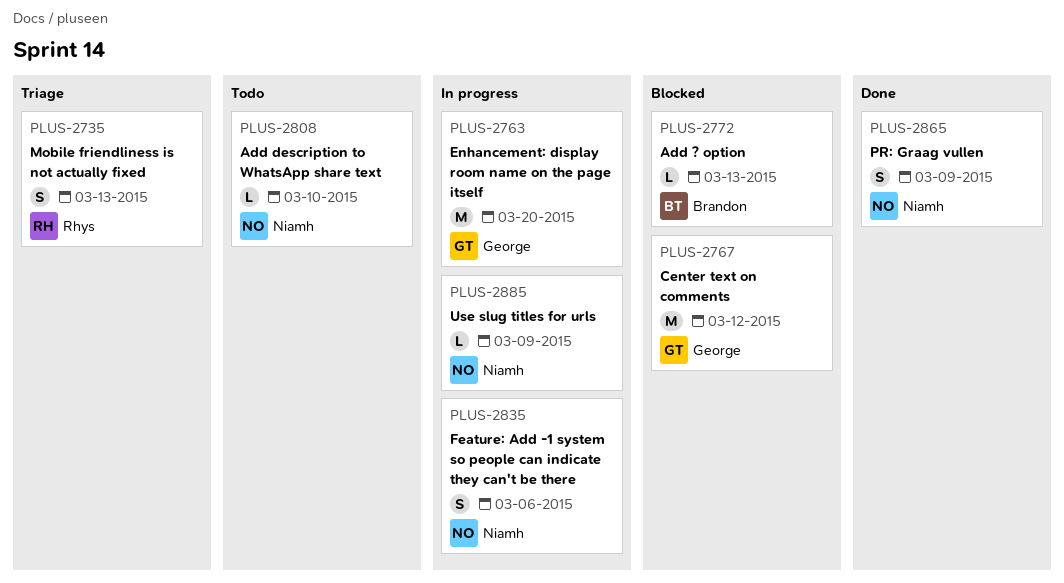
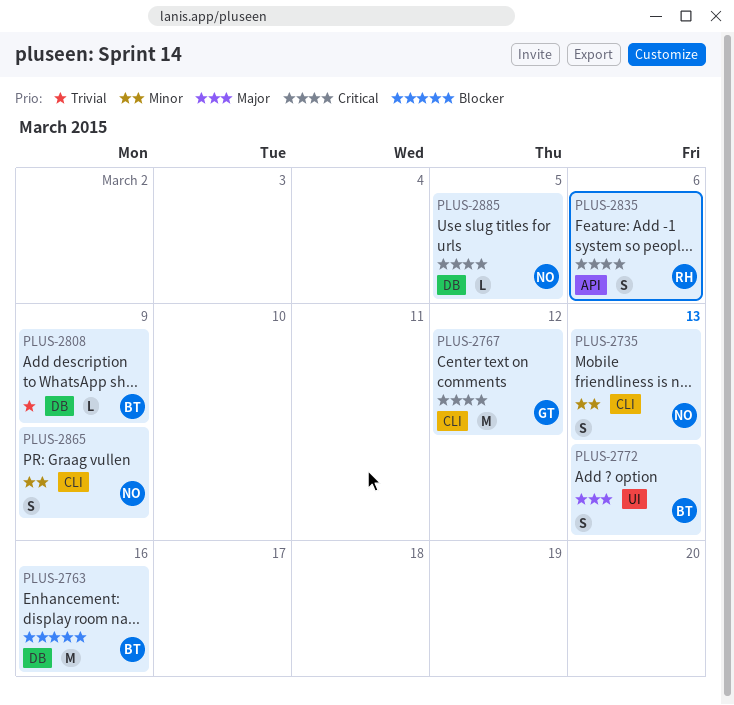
PLUS-2735, owner: Rhys -> Niamh
PLUS-2763, owner: George -> Brandon
PLUS-2763, due: Mar 20 -> Mar 16
PLUS-2772, estimate: L -> S
PLUS-2808, owner: Niamh -> Brandon
PLUS-2808, due: Mar 10 -> Mar 9
PLUS-2835, owner: Niamh -> Rhys
PLUS-2885, due: Mar 9 -> Mar 5

